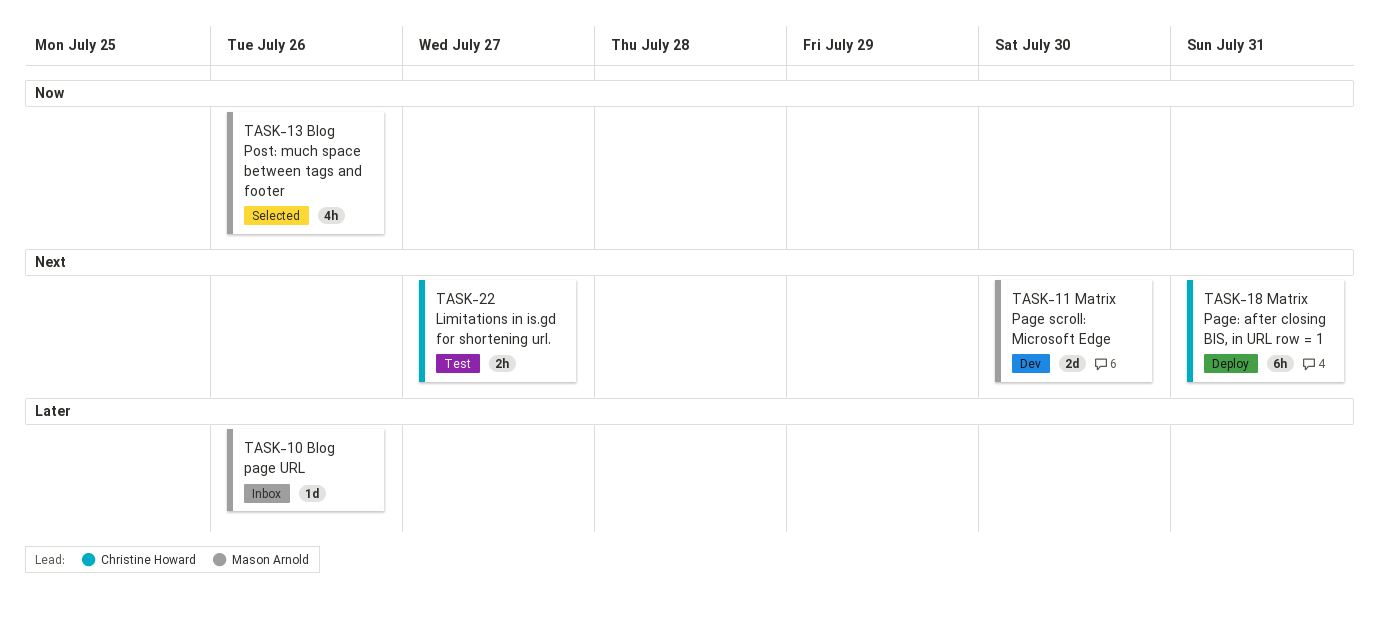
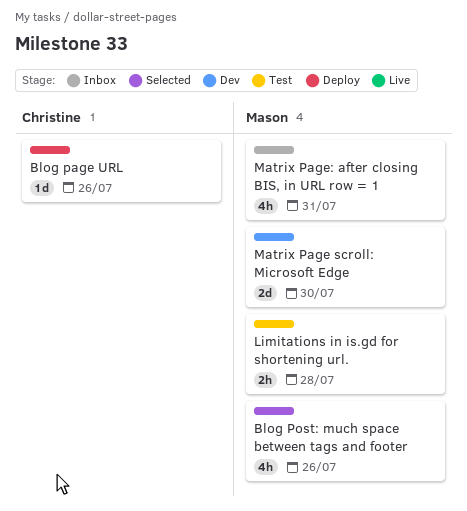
Blog page URL, status: Inbox -> Deploy
Blog page URL, owner: Mason Arnold -> Christine Howard
Limitations in is.gd for shortening url., owner: Christine Howard -> Mason Arnold
Limitations in is.gd for shortening url., due: Jul 27 -> Jul 28
Matrix Page: after closing BIS, in URL row = 1, status: Deploy -> Inbox
Matrix Page: after closing BIS, in URL row = 1, owner: Christine Howard -> Mason Arnold
Matrix Page: after closing BIS, in URL row = 1, estimate: 6h -> 4h

